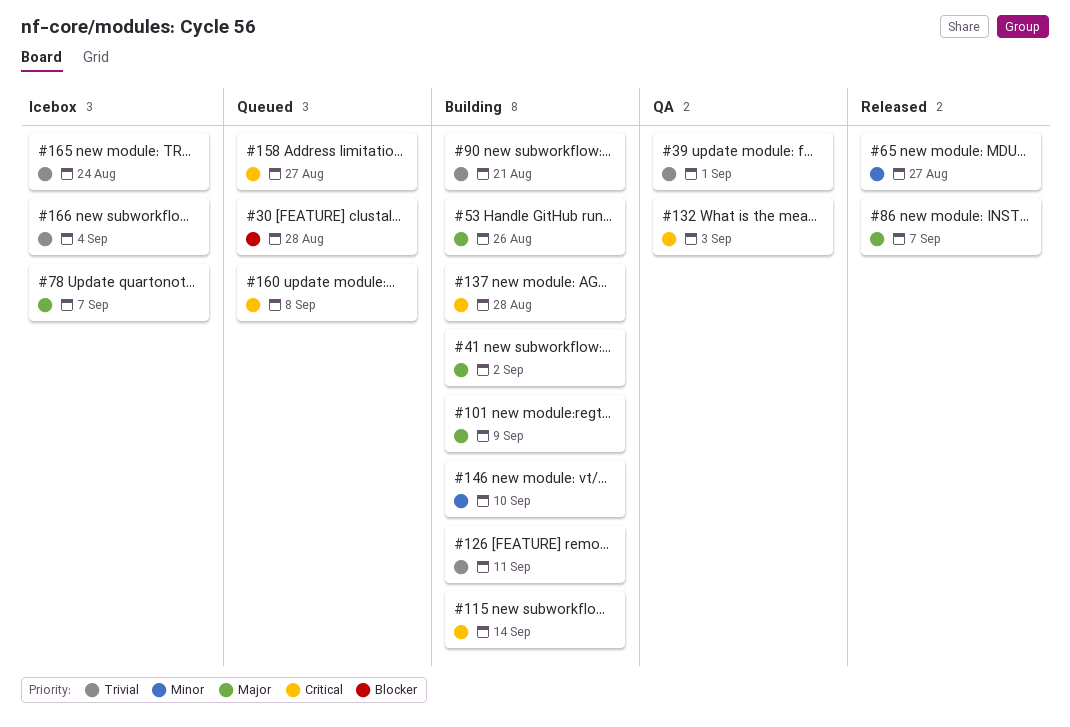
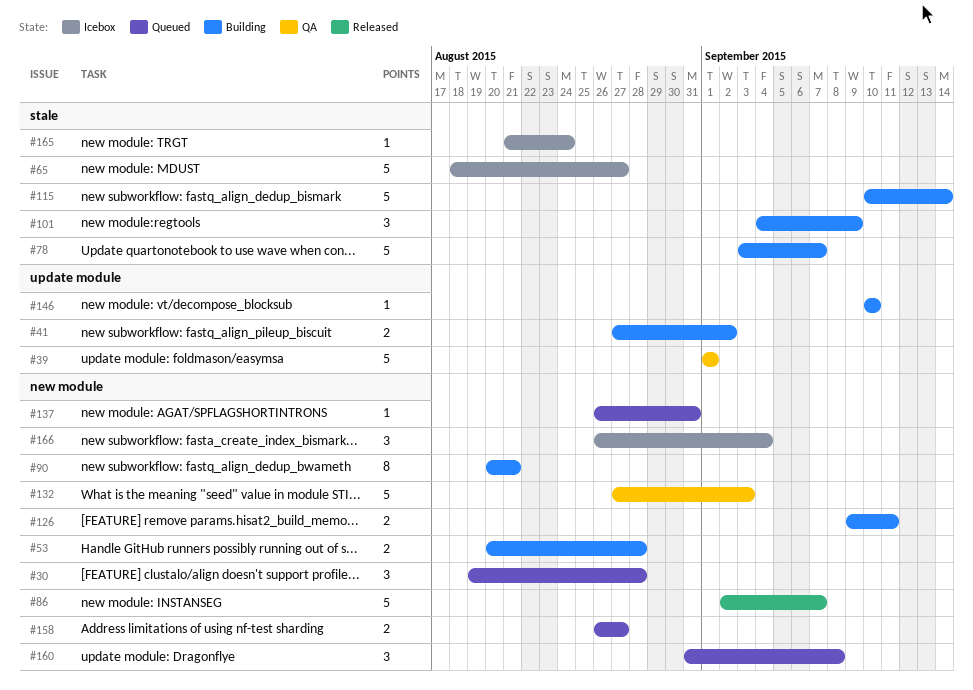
#53, due: Aug 26 -> Aug 28
#65, status: Released -> Icebox
#78, status: Icebox -> Building
#137, status: Building -> Queued
#137, due: Aug 28 -> Aug 31

